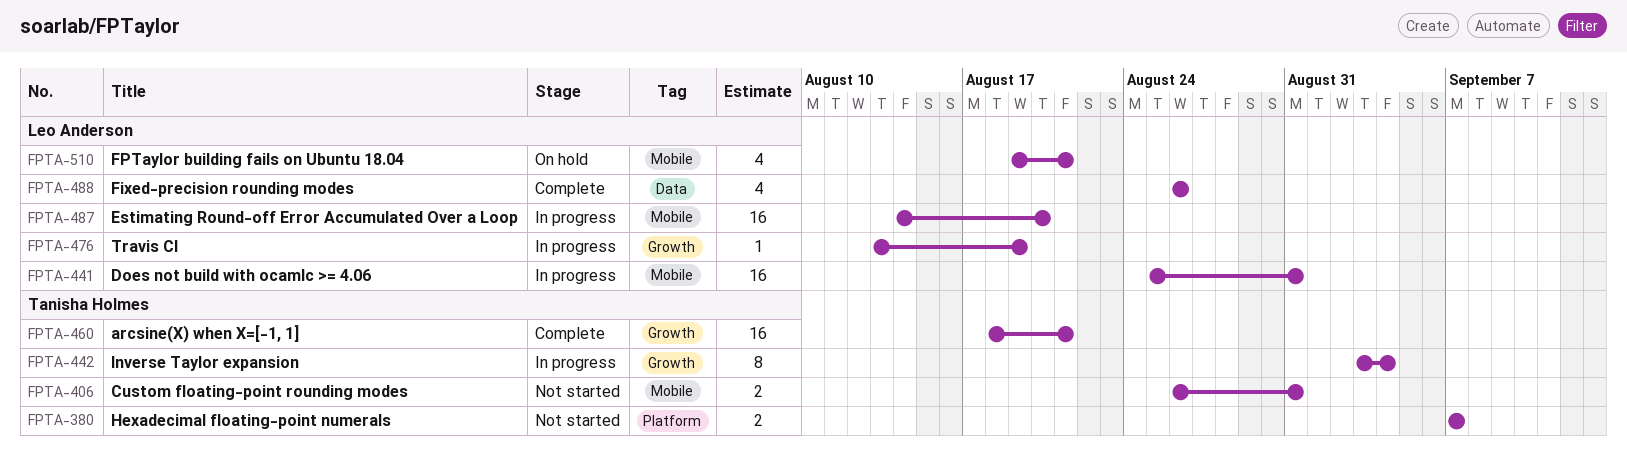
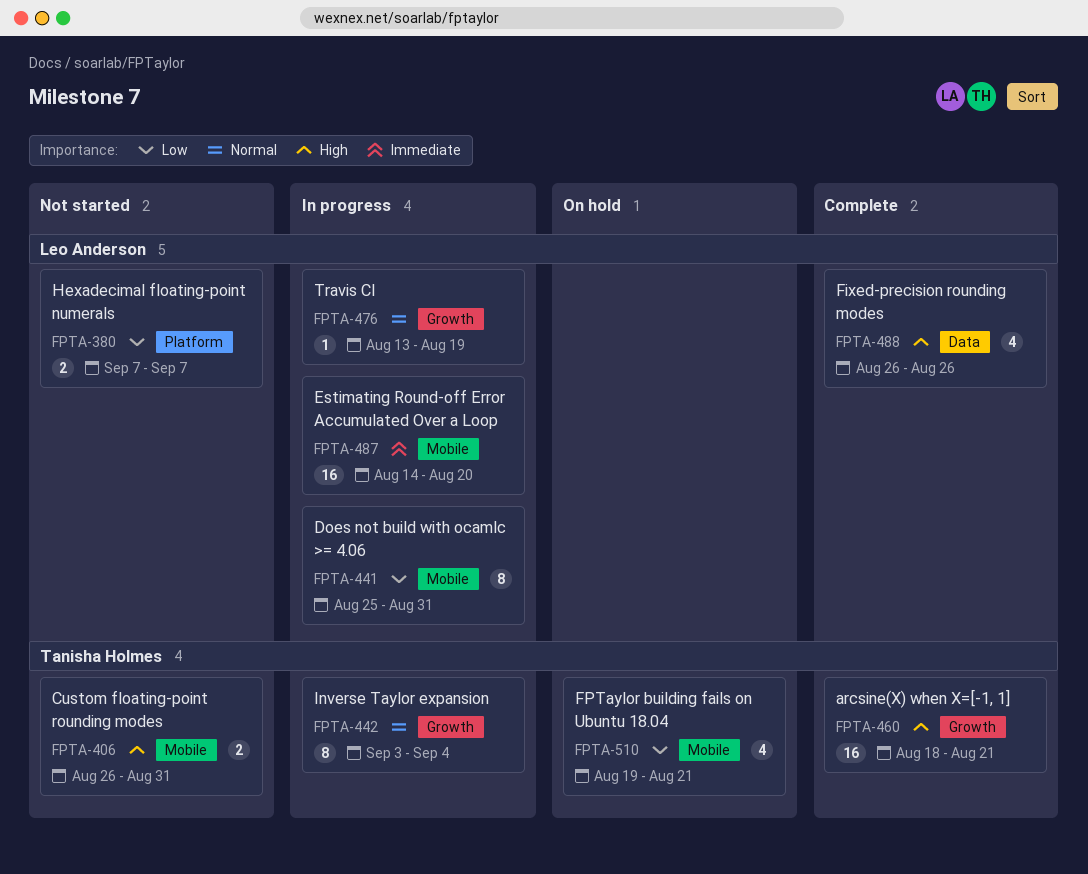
FPTA-380, owner: Tanisha Holmes -> Leo Anderson
FPTA-441, estimate: 16 -> 8
FPTA-510, owner: Leo Anderson -> Tanisha Holmes

